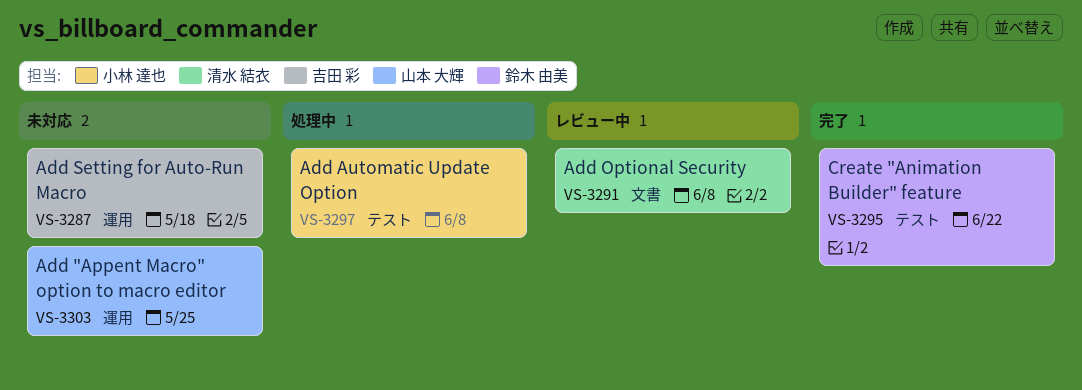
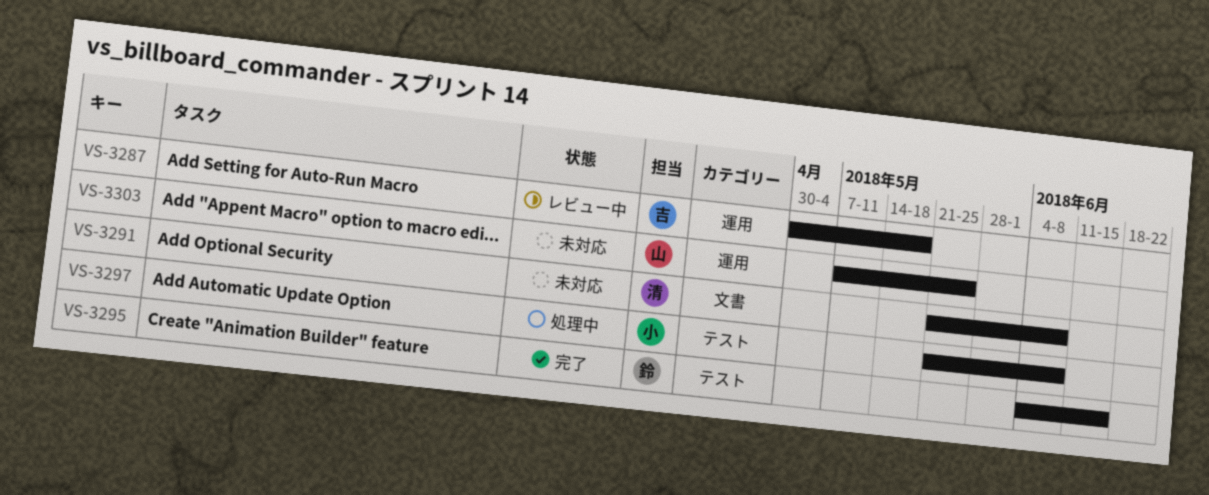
VS-3287, status: 未対応 -> レビュー中
VS-3291, status: レビュー中 -> 未対応
VS-3295, due: Jun 22 -> Jun 15

